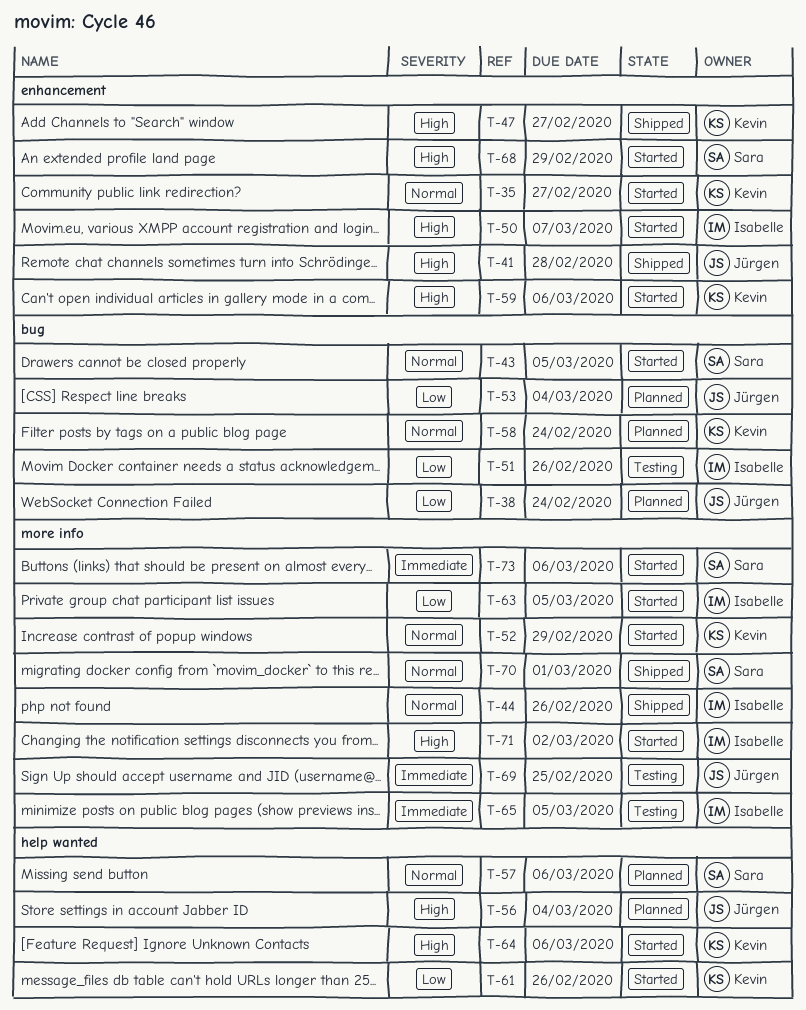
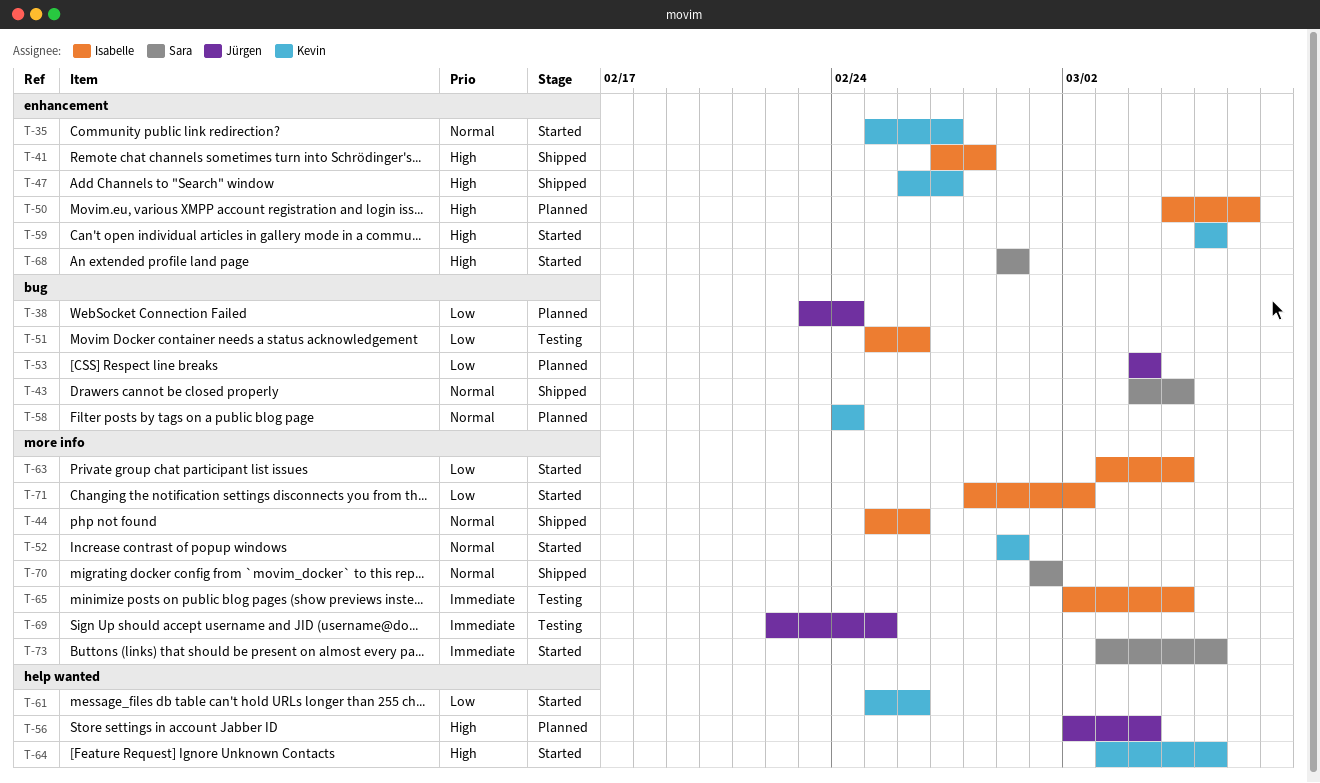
T-41, owner: Jürgen -> Isabelle
T-43, status: Started -> Shipped
T-50, status: Started -> Planned
T-57: present -> none
T-71, priority: High -> Low

